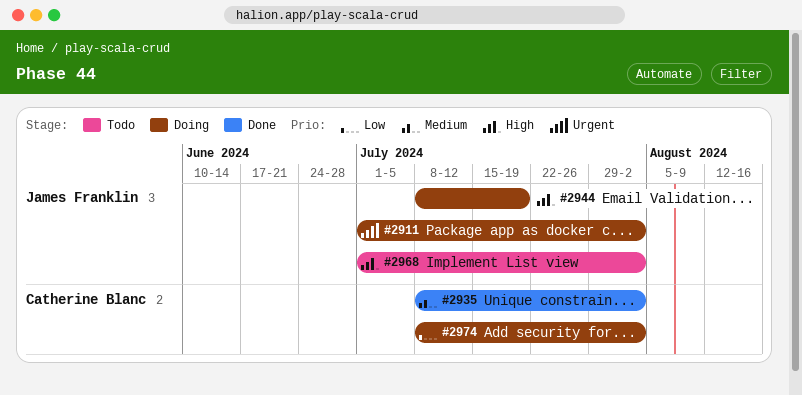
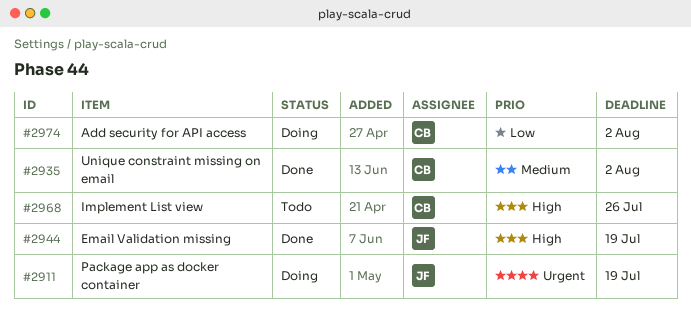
#2911, due: Aug 2 -> Jul 19
#2944, status: Doing -> Done
#2968, owner: James Franklin -> Catherine Blanc
#2968, due: Aug 2 -> Jul 26

